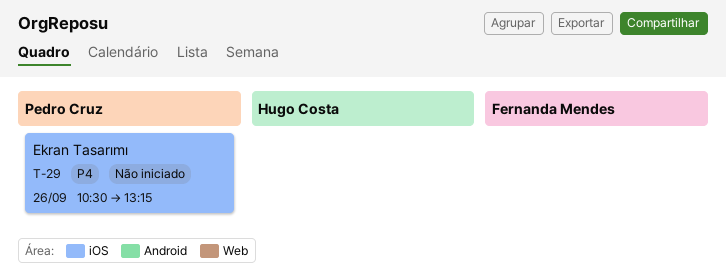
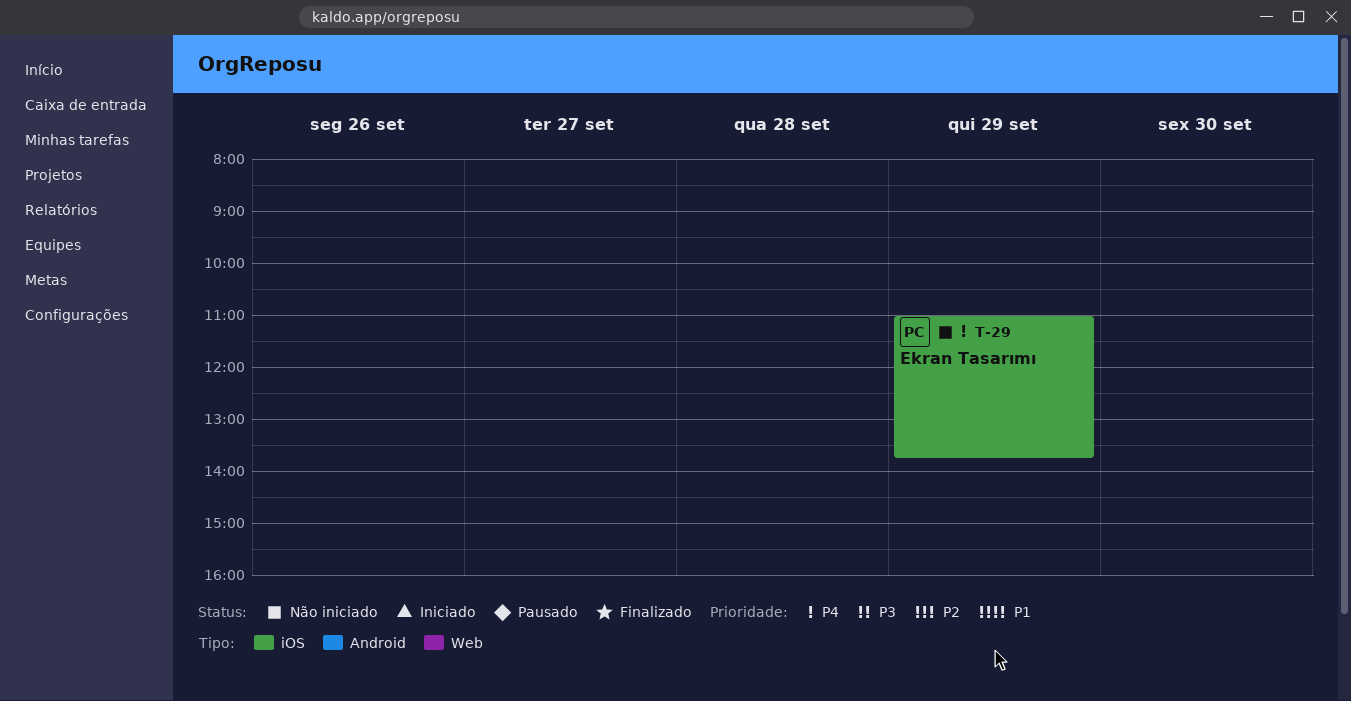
T-29, day: Sep 26 -> Sep 29
T-29, begins: 10:30 -> 11:00
T-29, ends: 13:15 -> 13:45

